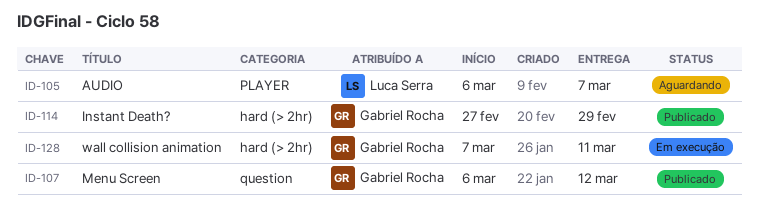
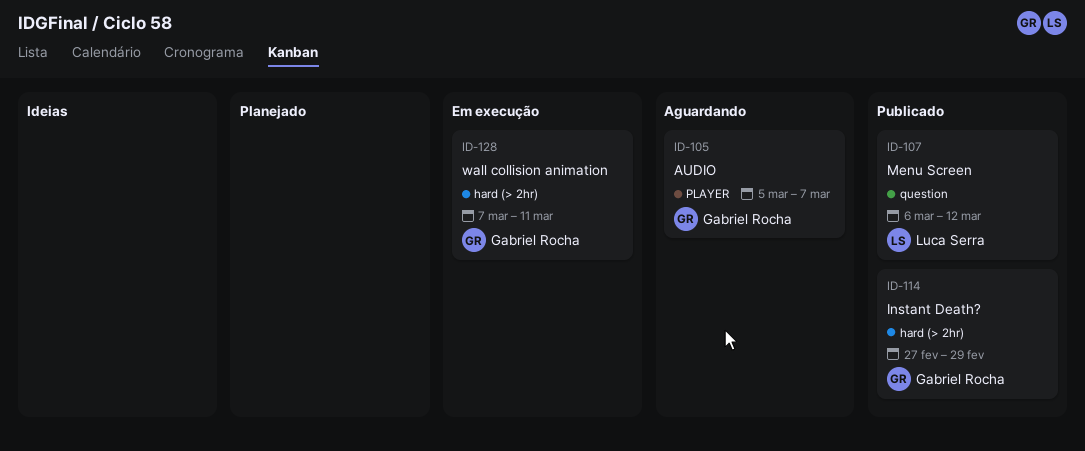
ID-105, owner: Luca Serra -> Gabriel Rocha
ID-105, start: Mar 6 -> Mar 5
ID-107, owner: Gabriel Rocha -> Luca Serra

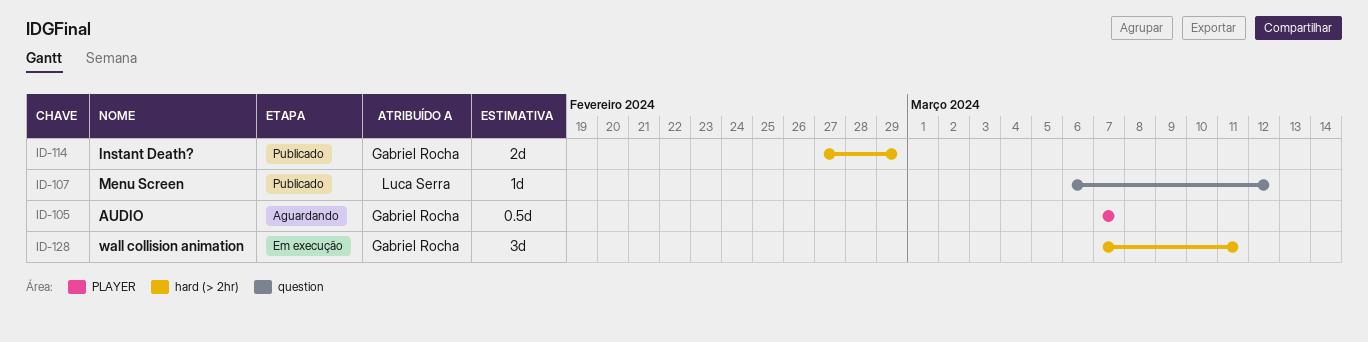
ID-105, start: Mar 5 -> Mar 7

